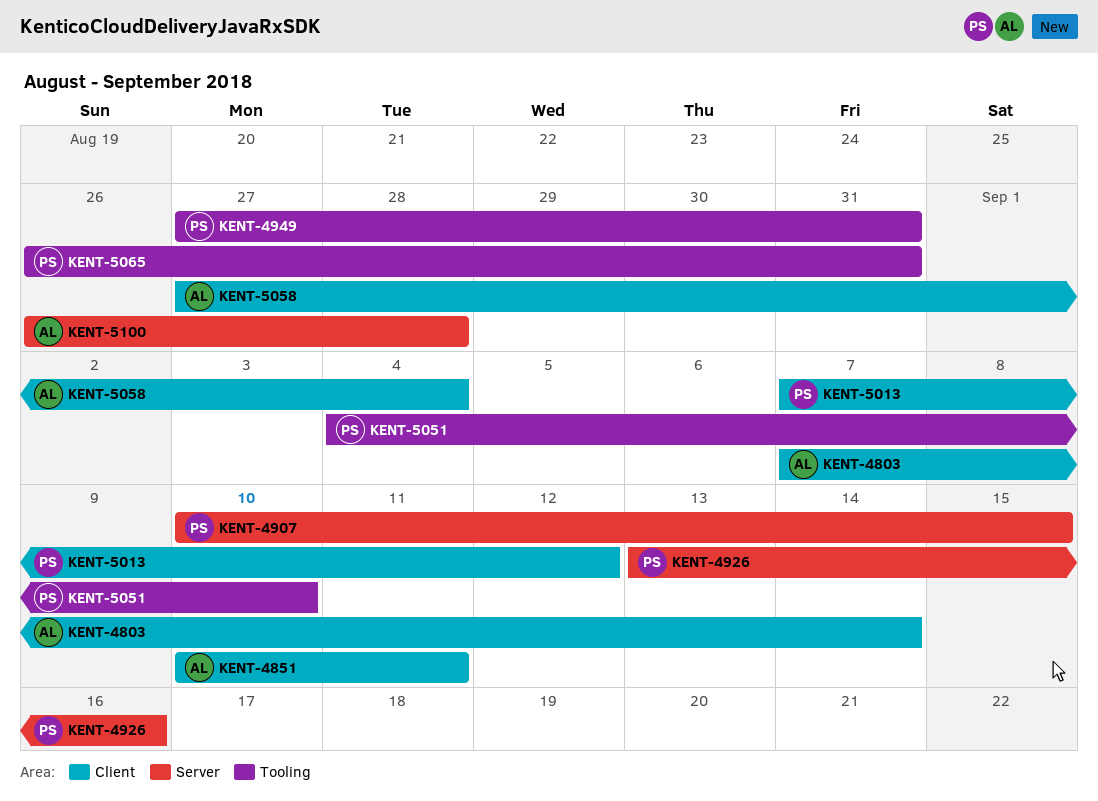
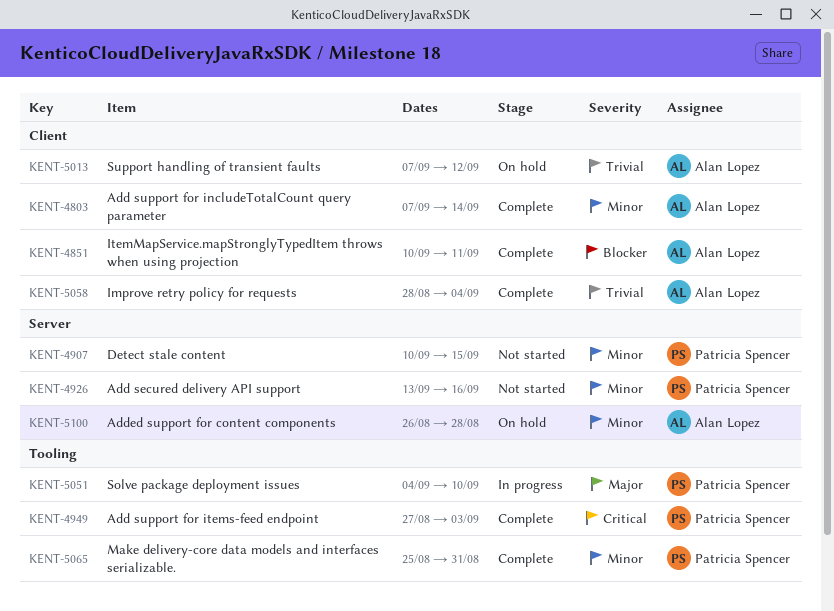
KENT-4949, due: Aug 31 -> Sep 3
KENT-5013, owner: Patricia Spencer -> Alan Lopez
KENT-5058, start: Aug 27 -> Aug 28
KENT-5065, start: Aug 26 -> Aug 25

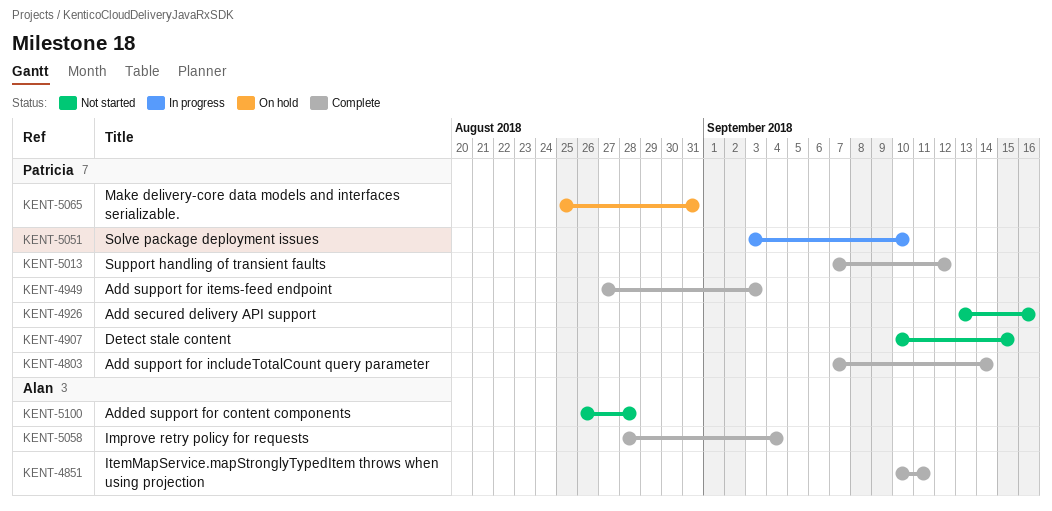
KENT-4803, owner: Alan Lopez -> Patricia Spencer
KENT-5013, status: On hold -> Complete
KENT-5013, owner: Alan Lopez -> Patricia Spencer
KENT-5051, start: Sep 4 -> Sep 3
KENT-5065, status: Complete -> On hold
KENT-5100, status: On hold -> Not started

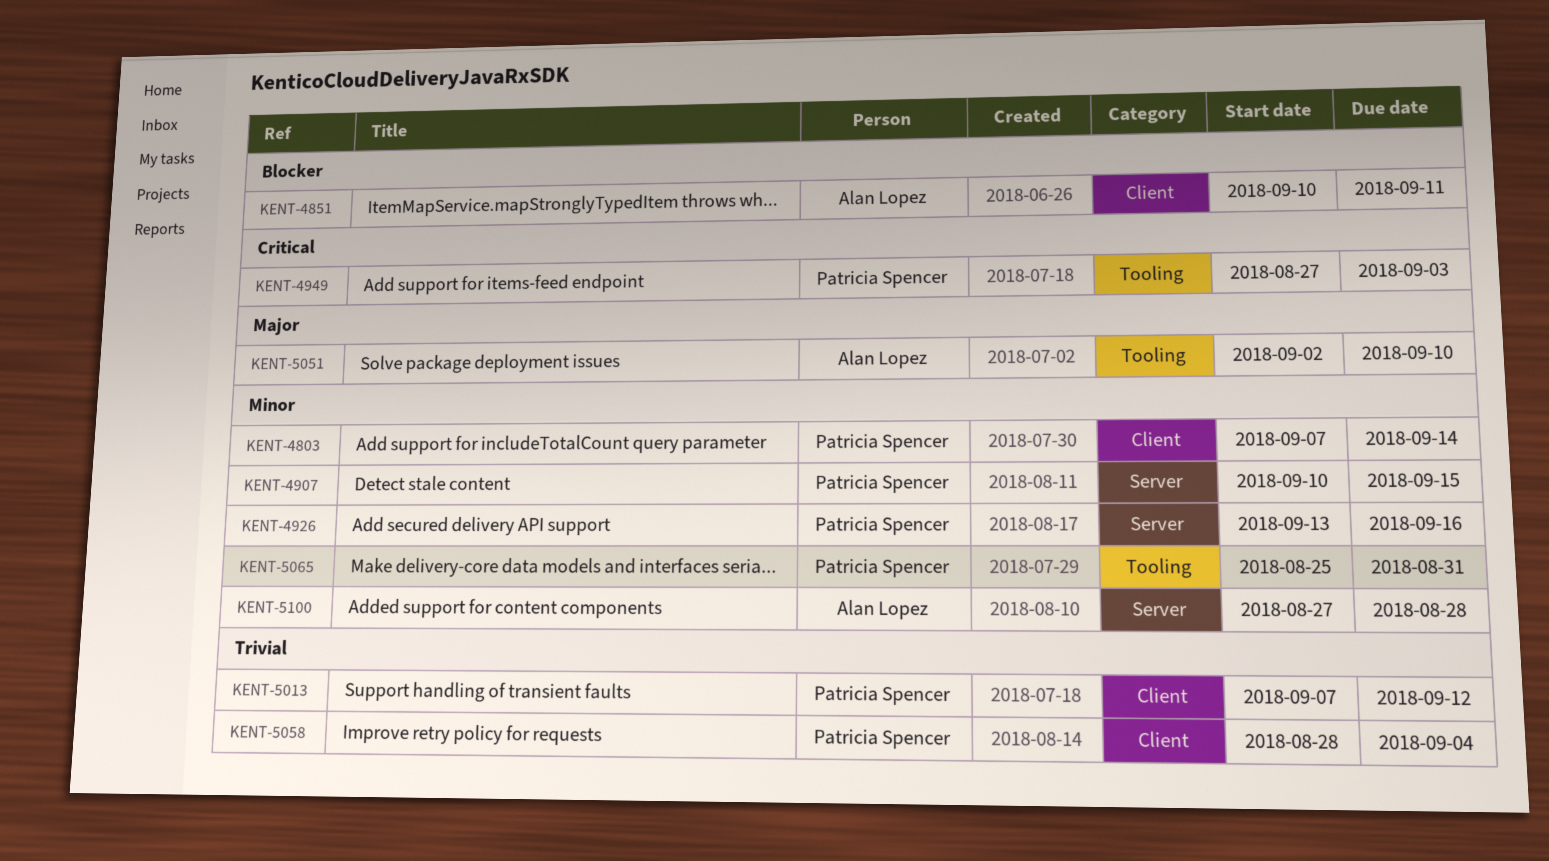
KENT-5051, owner: Patricia Spencer -> Alan Lopez
KENT-5051, start: Sep 3 -> Sep 2
KENT-5058, owner: Alan Lopez -> Patricia Spencer
KENT-5100, start: Aug 26 -> Aug 27

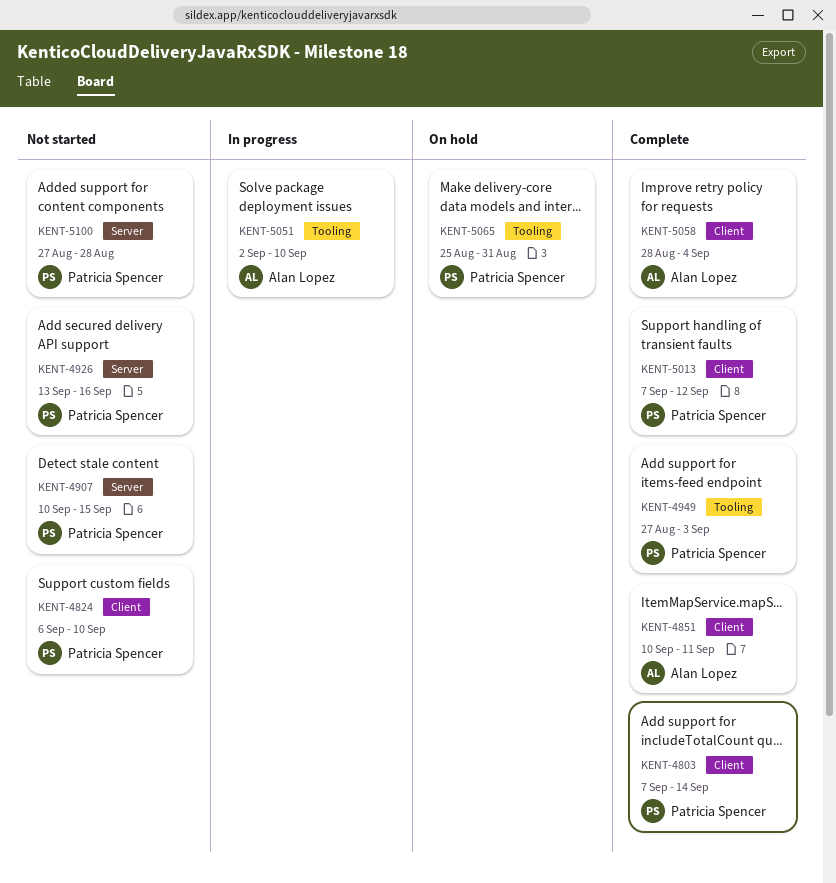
KENT-4824: none -> present
KENT-5058, owner: Patricia Spencer -> Alan Lopez
KENT-5100, owner: Alan Lopez -> Patricia Spencer

